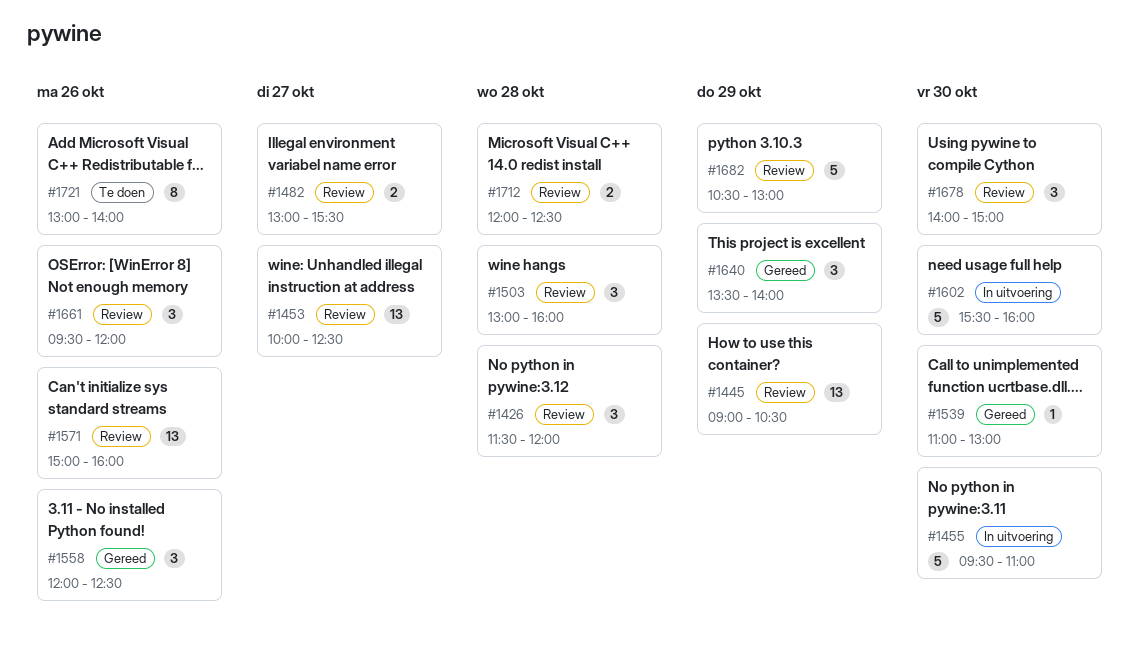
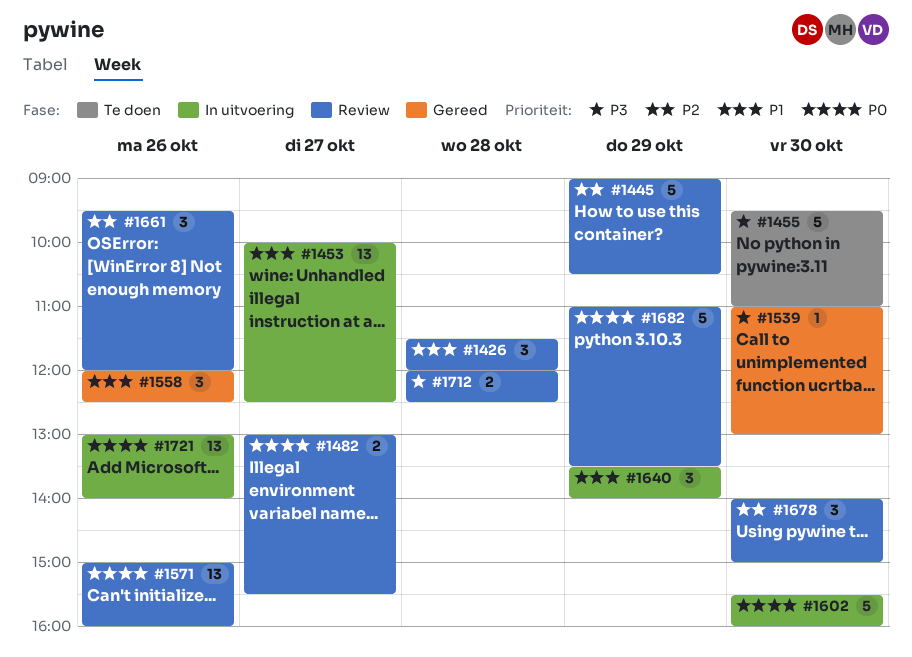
#1445, estimate: 13 -> 5
#1453, status: Review -> In uitvoering
#1455, status: In uitvoering -> Te doen
#1503: present -> none
#1640, status: Gereed -> In uitvoering
#1682, begins: 10:30 -> 11:00
#1682, ends: 13:00 -> 13:30
#1721, status: Te doen -> In uitvoering
#1721, estimate: 8 -> 13

